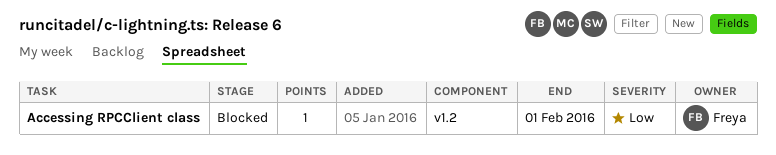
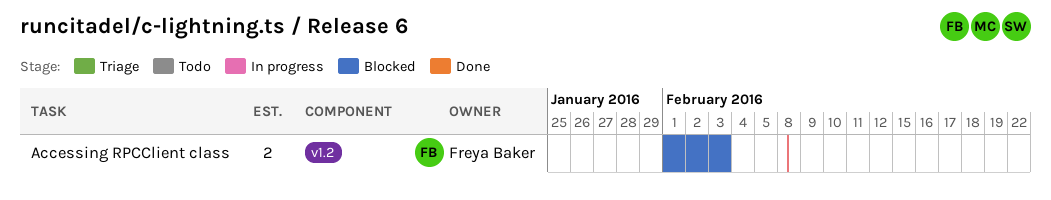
Accessing RPCClient class, estimate: 1 -> 2
Accessing RPCClient class, due: Feb 1 -> Feb 3

